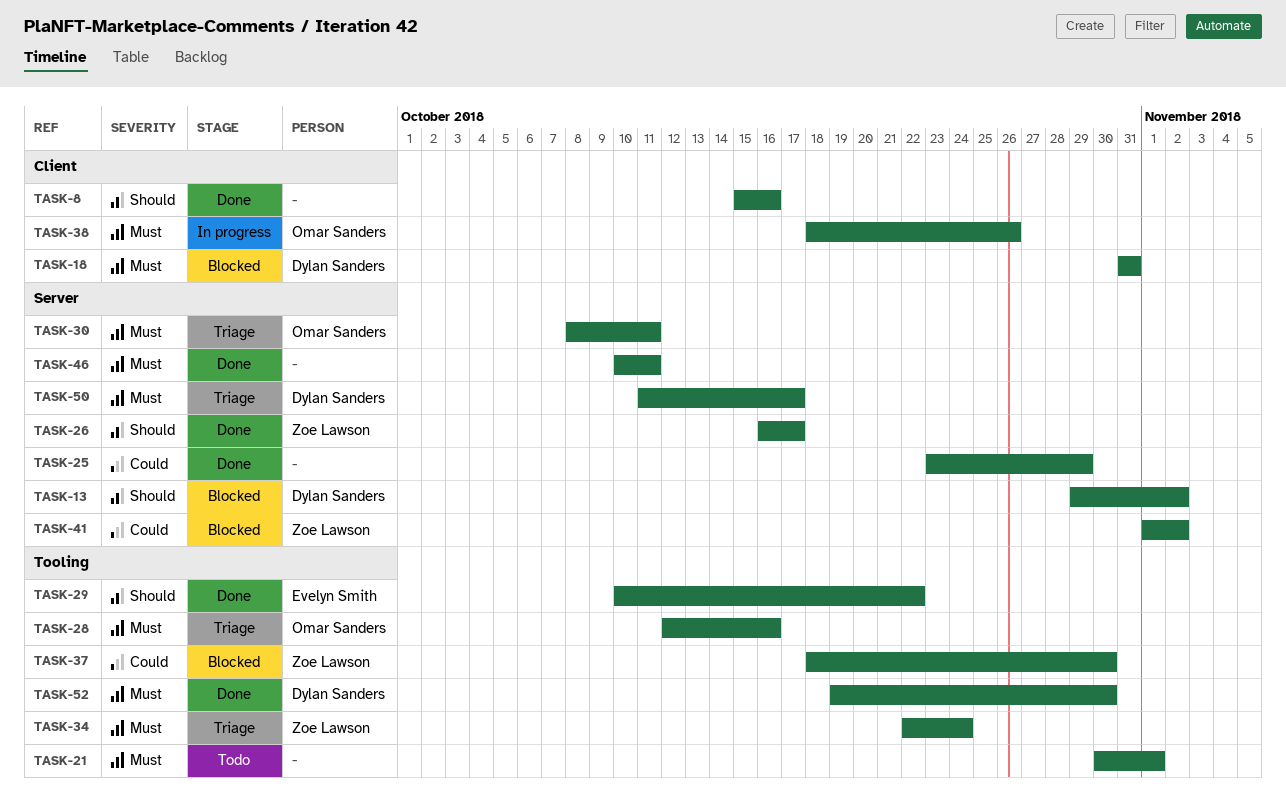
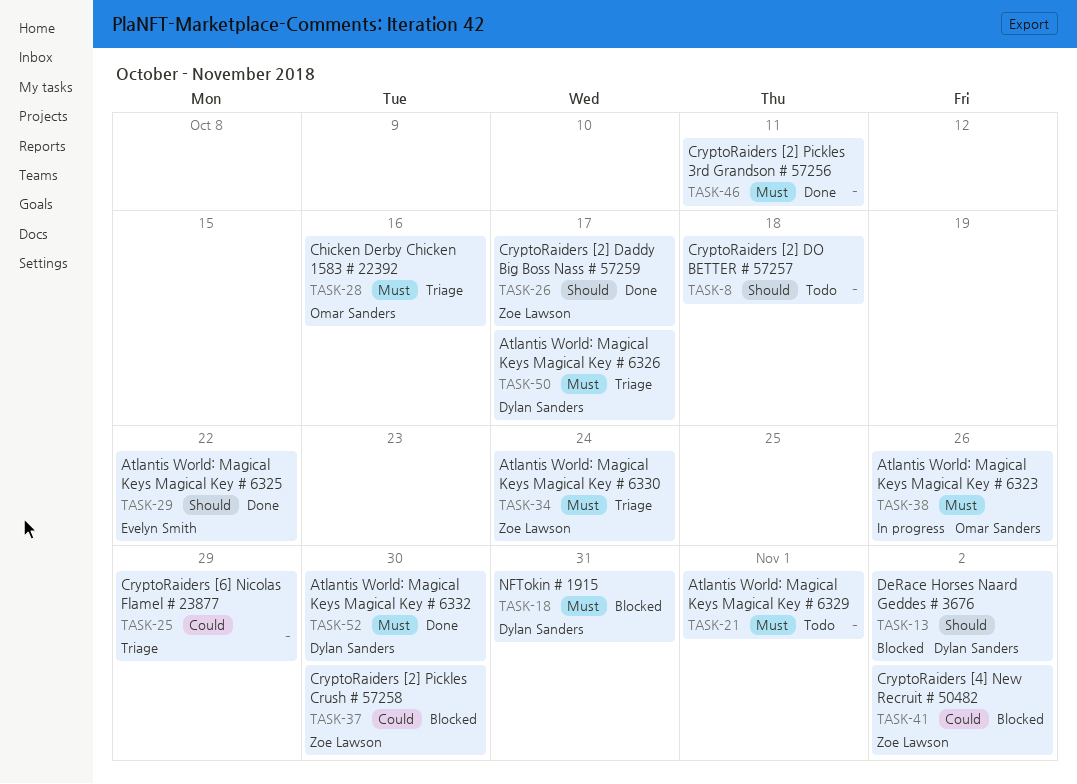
TASK-8, status: Done -> Todo
TASK-8, due: Oct 16 -> Oct 18
TASK-25, status: Done -> Triage
TASK-30: present -> none

